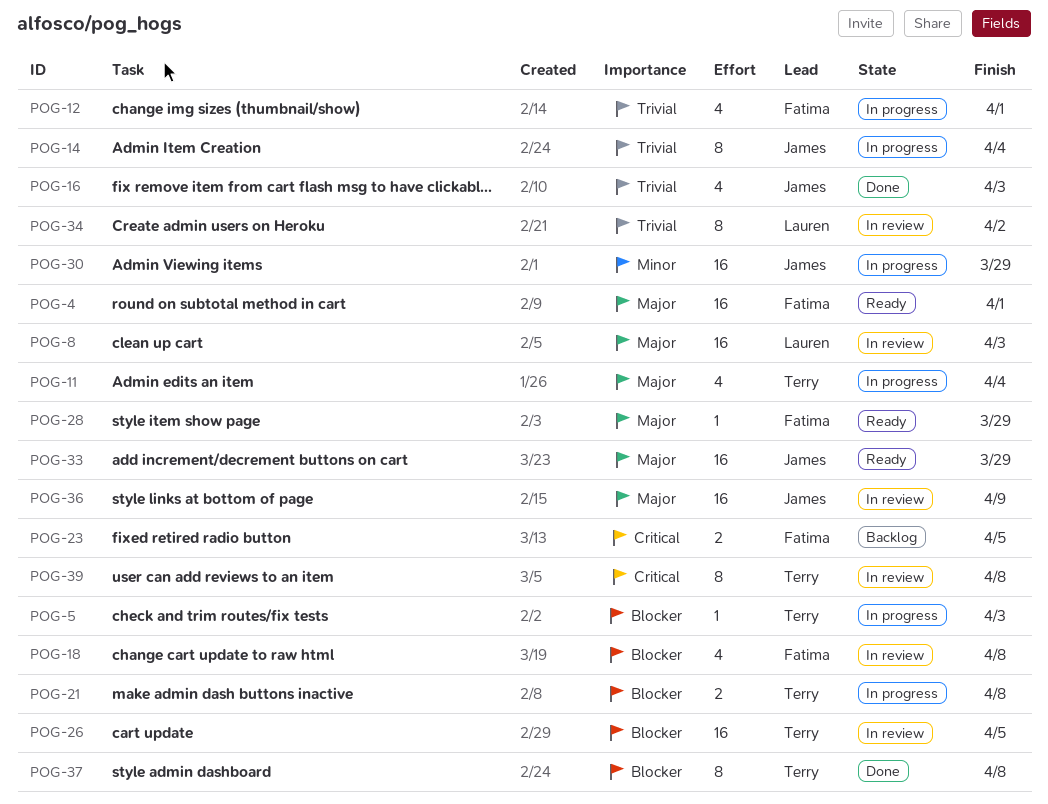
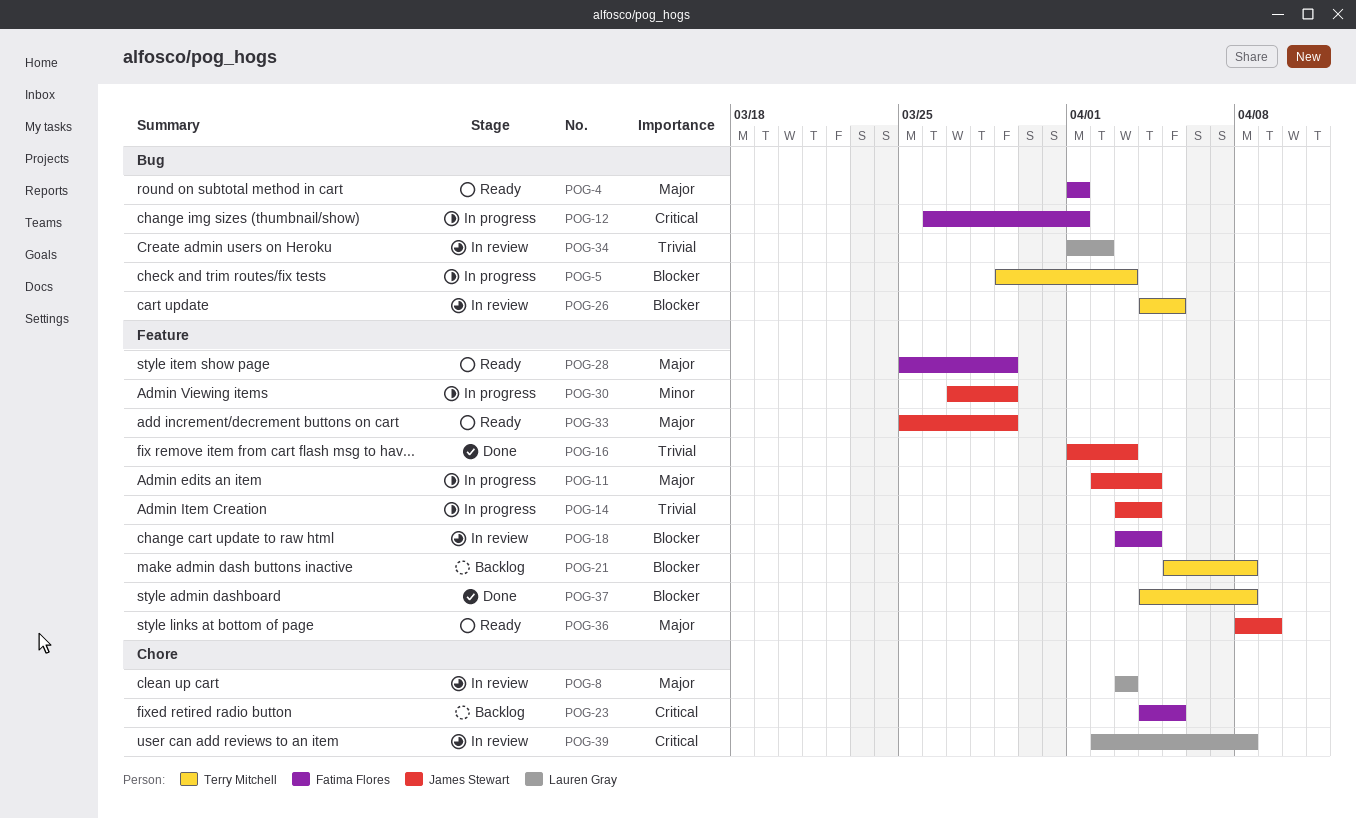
POG-11, owner: Terry Mitchell -> James Stewart
POG-12, priority: Trivial -> Critical
POG-18, due: Apr 8 -> Apr 4
POG-21, status: In progress -> Backlog
POG-36, status: In review -> Ready
POG-39, owner: Terry Mitchell -> Lauren Gray

